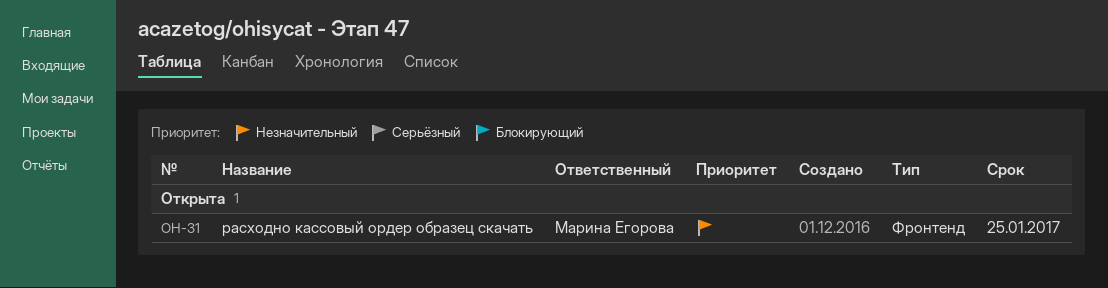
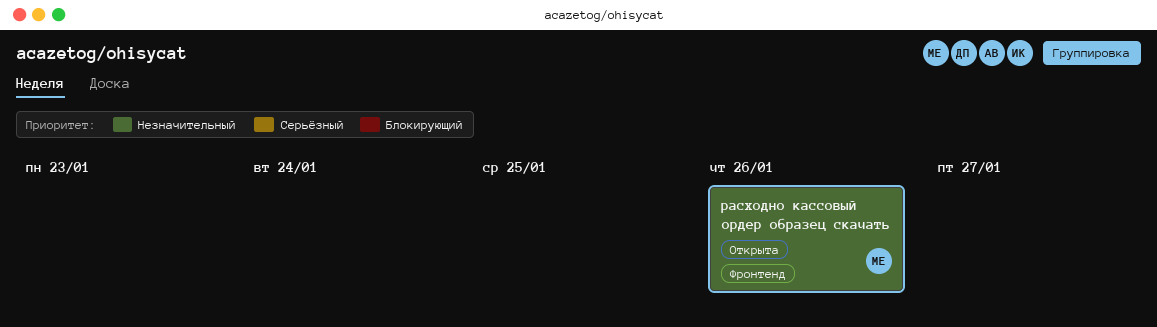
расходно кассовый ордер образец скачать, due: Jan 25 -> Jan 26

